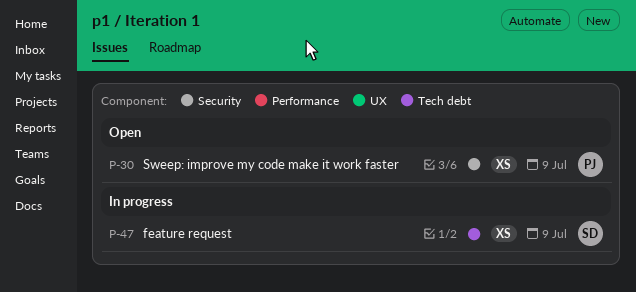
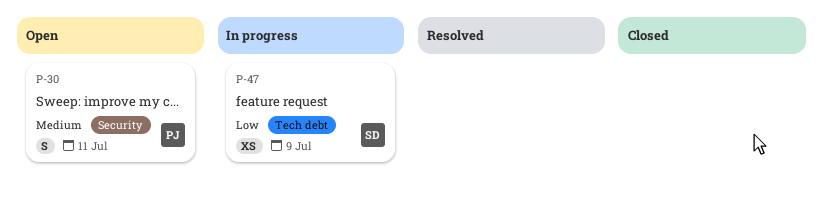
P-30, estimate: XS -> S
P-30, due: Jul 9 -> Jul 11

